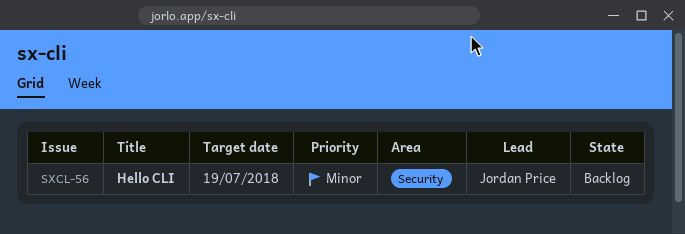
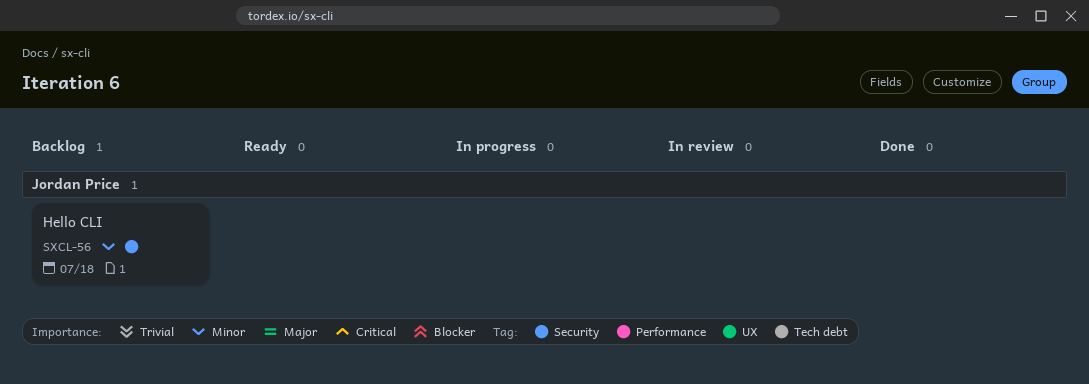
SXCL-56, due: Jul 19 -> Jul 18

